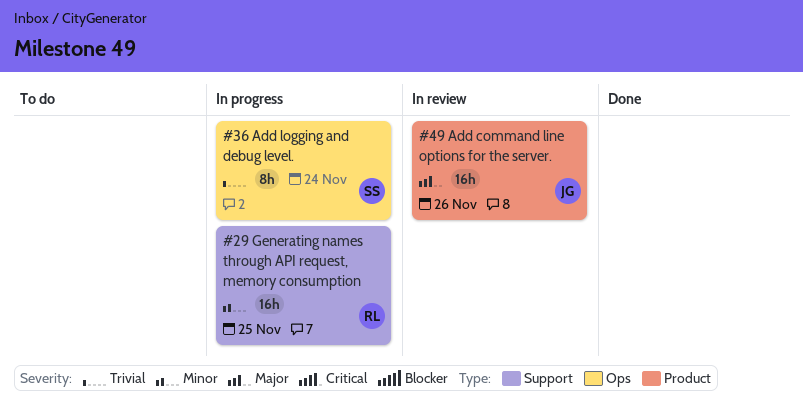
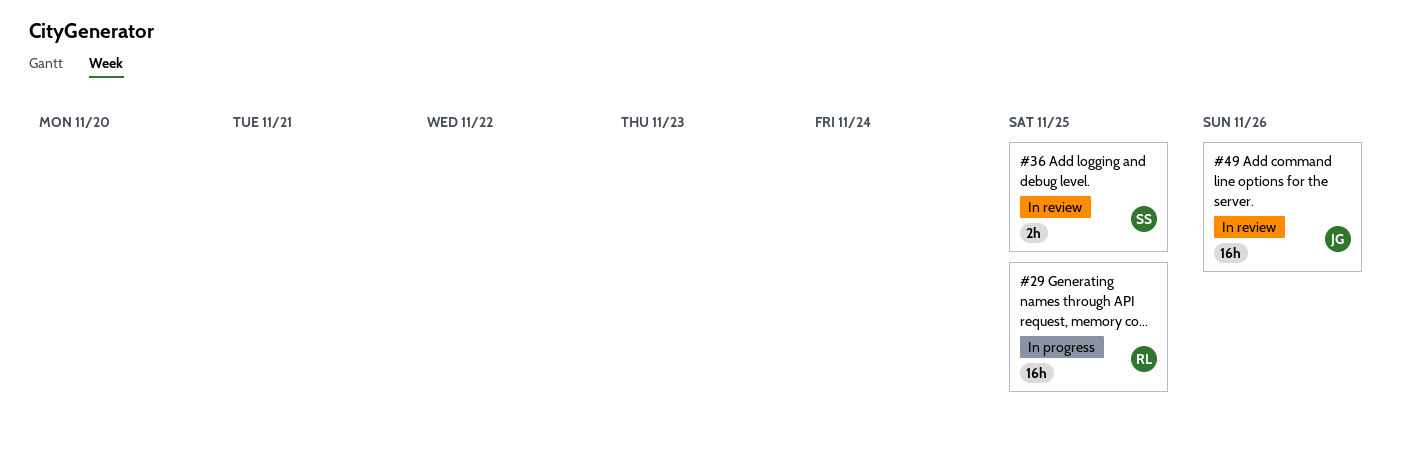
#36, status: In progress -> In review
#36, estimate: 8h -> 2h
#36, due: Nov 24 -> Nov 25

